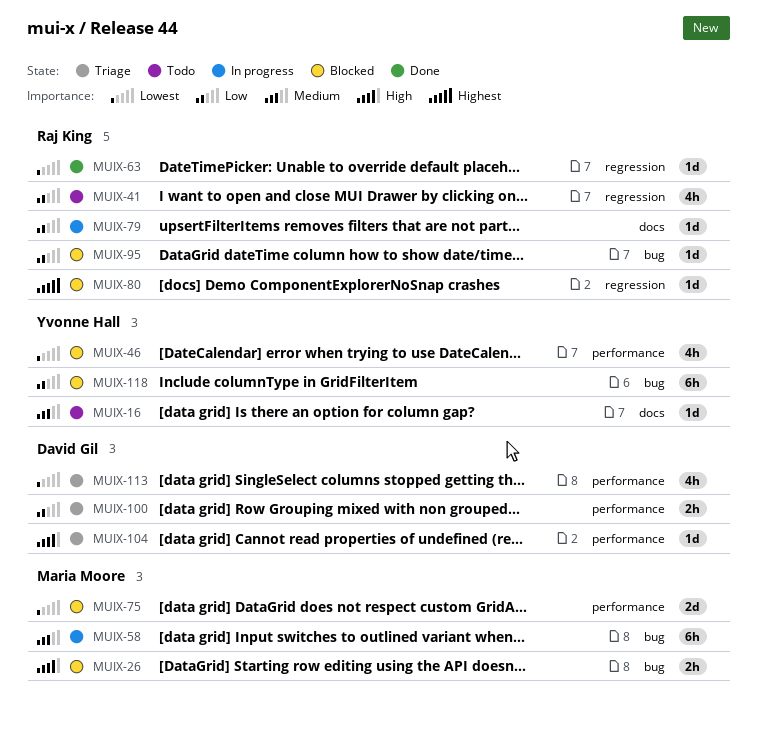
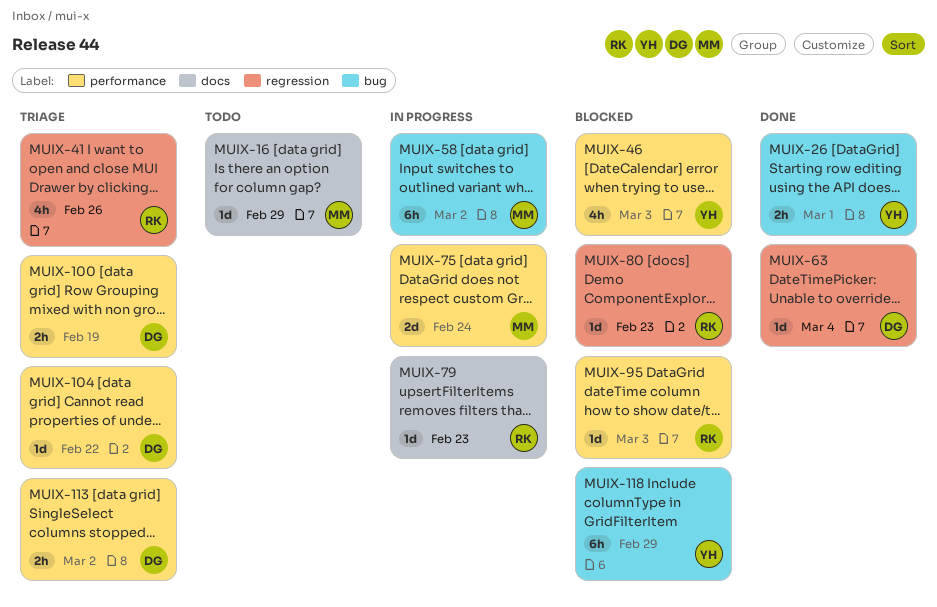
MUIX-16, owner: Yvonne Hall -> Maria Moore
MUIX-26, status: Blocked -> Done
MUIX-26, owner: Maria Moore -> Yvonne Hall
MUIX-41, status: Todo -> Triage
MUIX-63, owner: Raj King -> David Gil
MUIX-75, status: Blocked -> In progress
MUIX-95, label: bug -> performance
MUIX-113, estimate: 4h -> 2h

